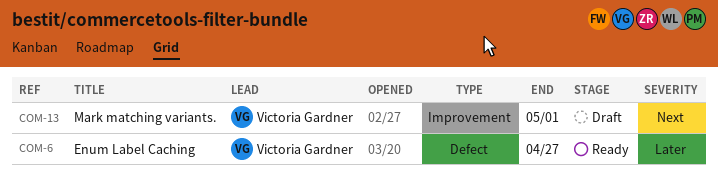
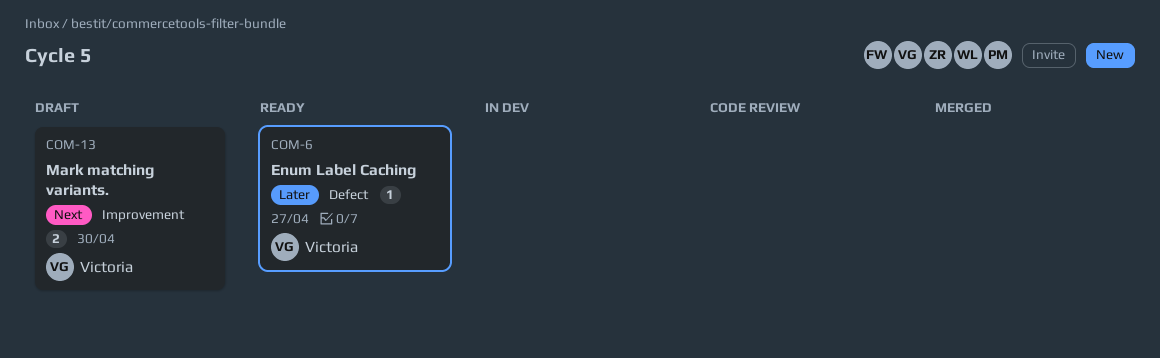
COM-13, due: May 1 -> Apr 30

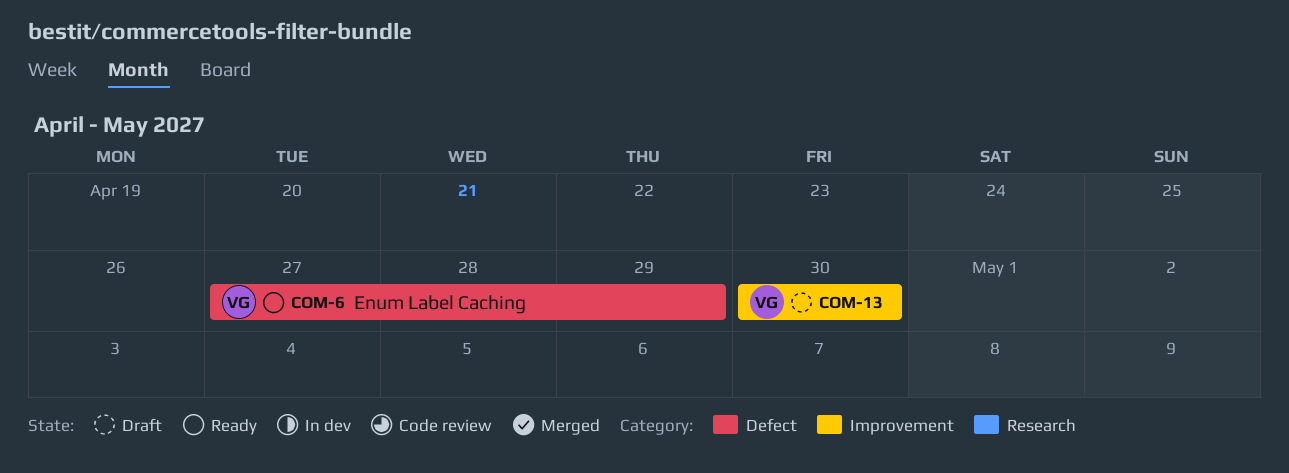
COM-6, due: Apr 27 -> Apr 29

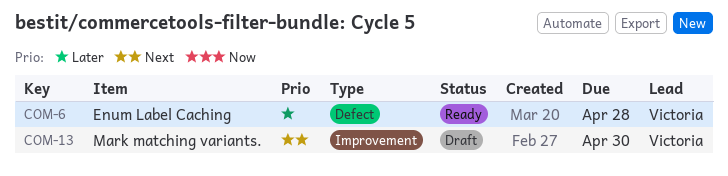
COM-6, due: Apr 29 -> Apr 28

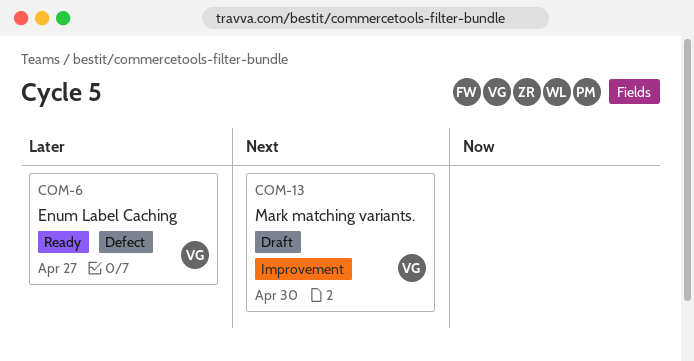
COM-6, due: Apr 28 -> Apr 27

